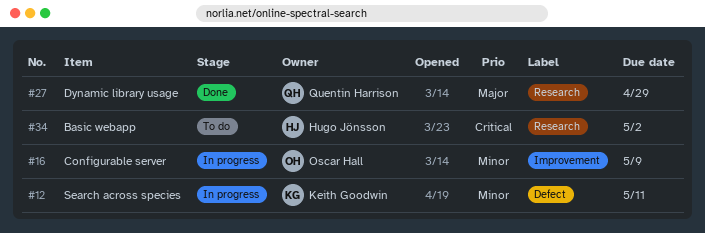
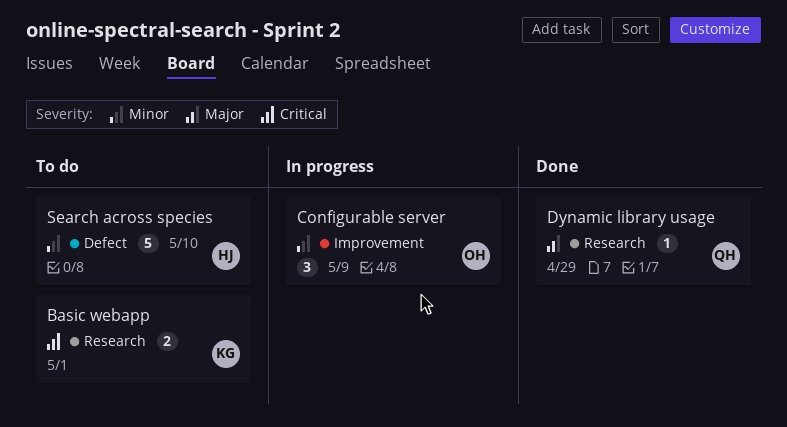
Basic webapp, owner: Hugo Jönsson -> Keith Goodwin
Basic webapp, due: May 2 -> May 1
Search across species, status: In progress -> To do
Search across species, owner: Keith Goodwin -> Hugo Jönsson
Search across species, due: May 11 -> May 10

